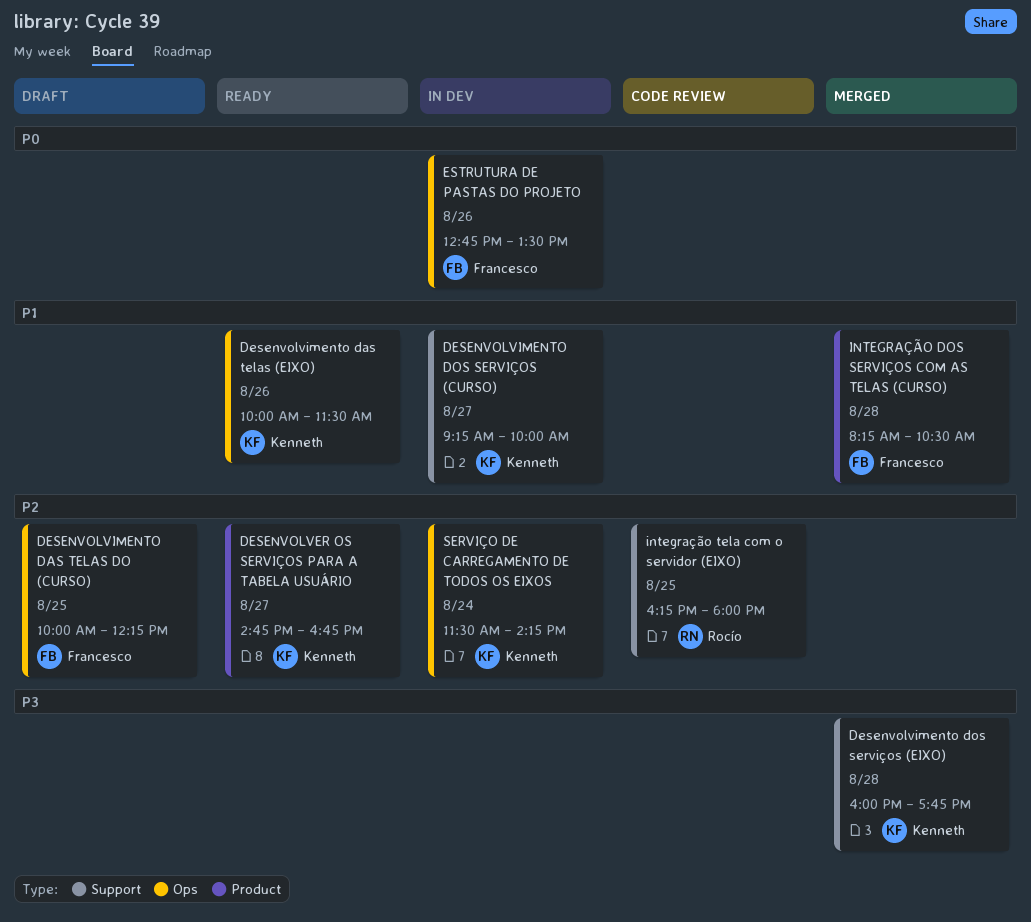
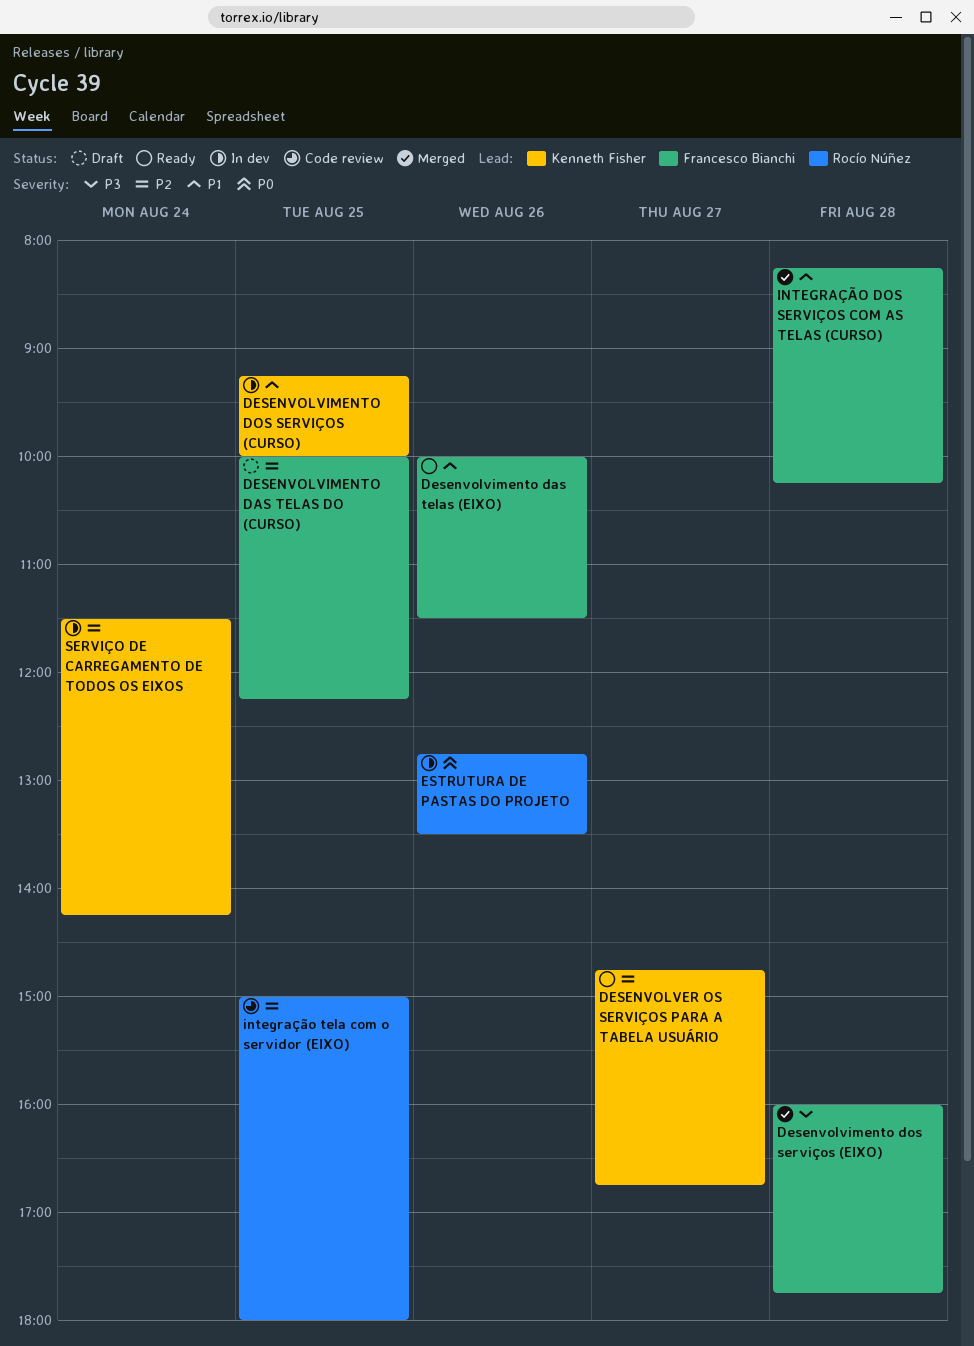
Desenvolvimento das telas (EIXO), owner: Kenneth Fisher -> Francesco Bianchi
DESENVOLVIMENTO DOS SERVIÇOS (CURSO), day: Aug 27 -> Aug 25
Desenvolvimento dos serviços (EIXO), owner: Kenneth Fisher -> Francesco Bianchi
ESTRUTURA DE PASTAS DO PROJETO, owner: Francesco Bianchi -> Rocío Núñez
INTEGRAÇÃO DOS SERVIÇOS COM AS TELAS (CURSO), ends: 10:30 -> 10:15
integração tela com o servidor (EIXO), begins: 16:15 -> 15:00

